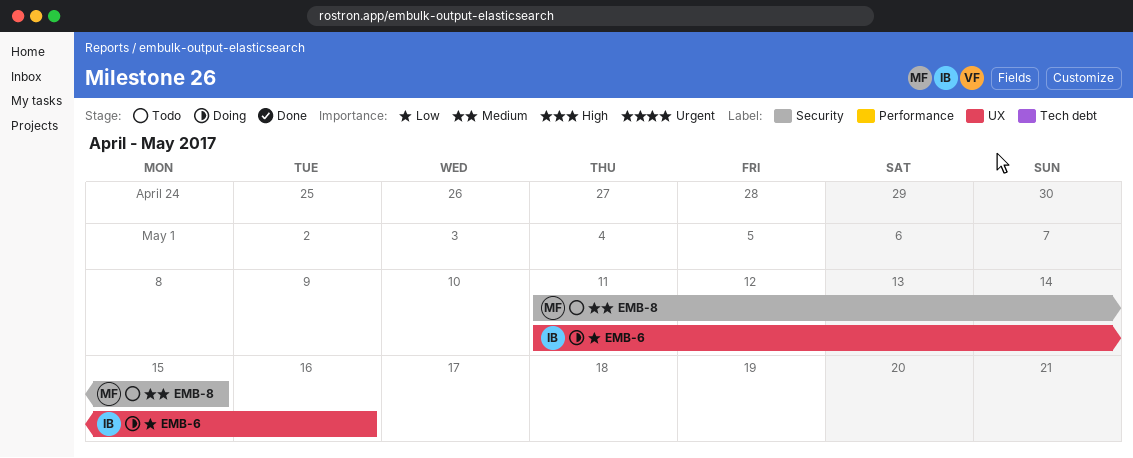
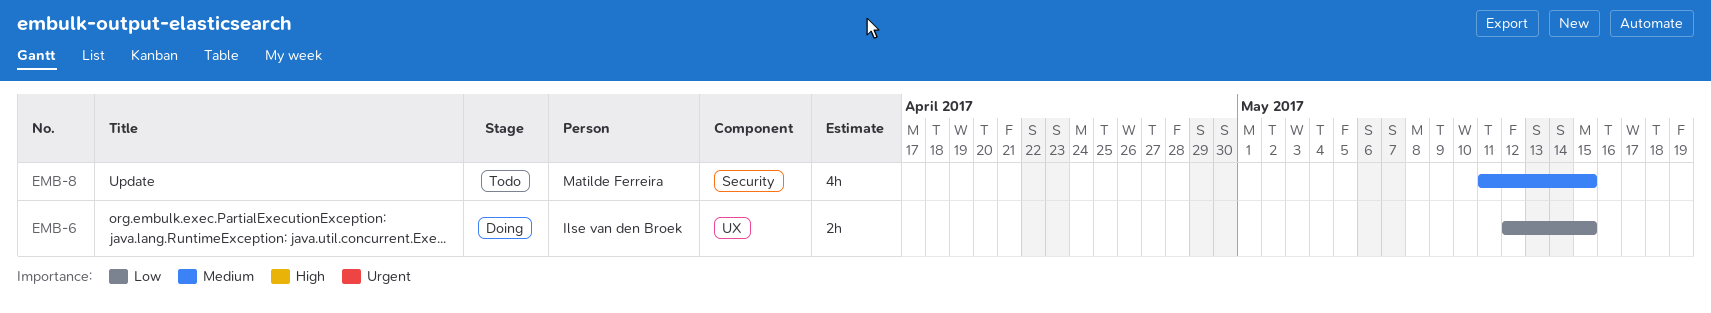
EMB-6, start: May 11 -> May 12
EMB-6, due: May 16 -> May 15

